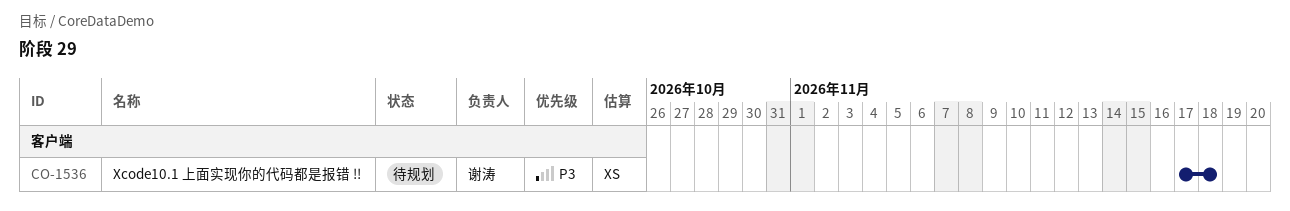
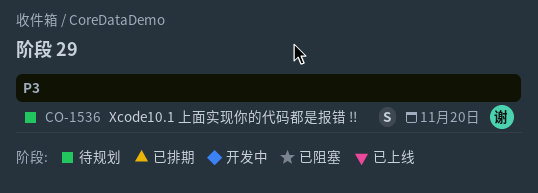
CO-1536, estimate: XS -> S
CO-1536, due: Nov 18 -> Nov 20

